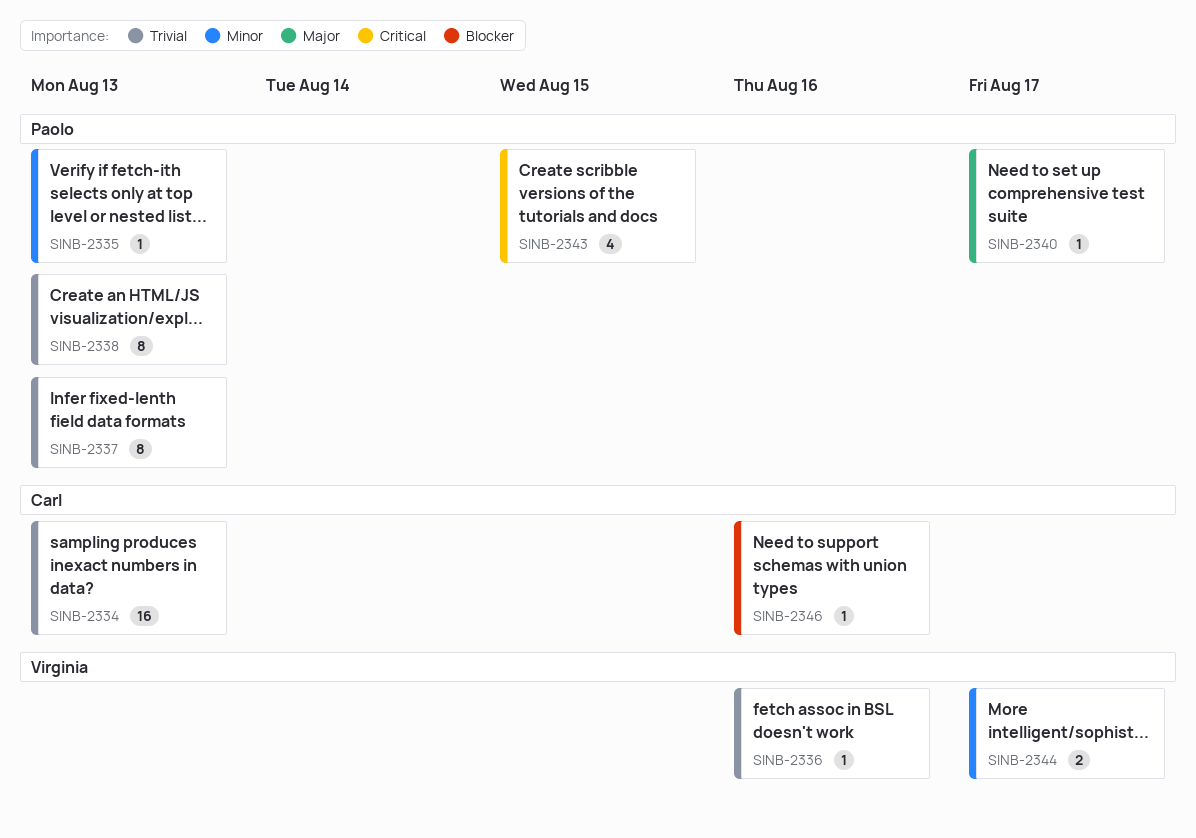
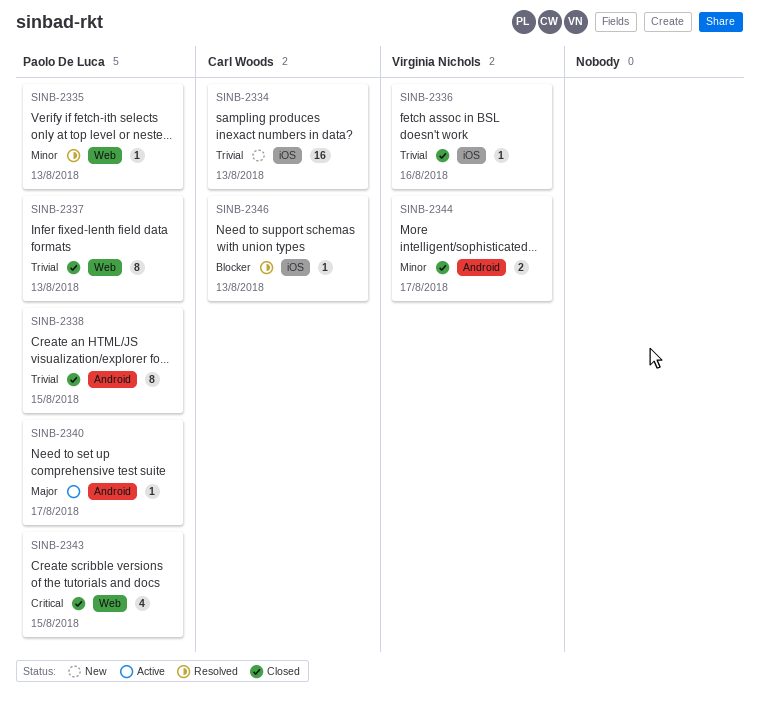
SINB-2338, due: Aug 13 -> Aug 15
SINB-2346, due: Aug 16 -> Aug 13

